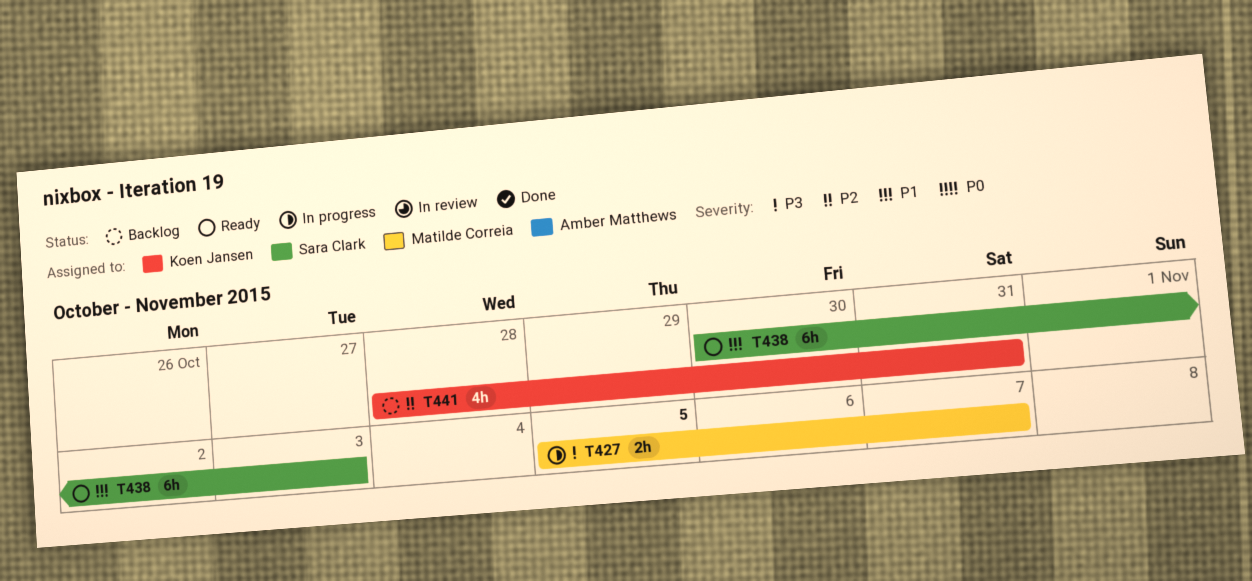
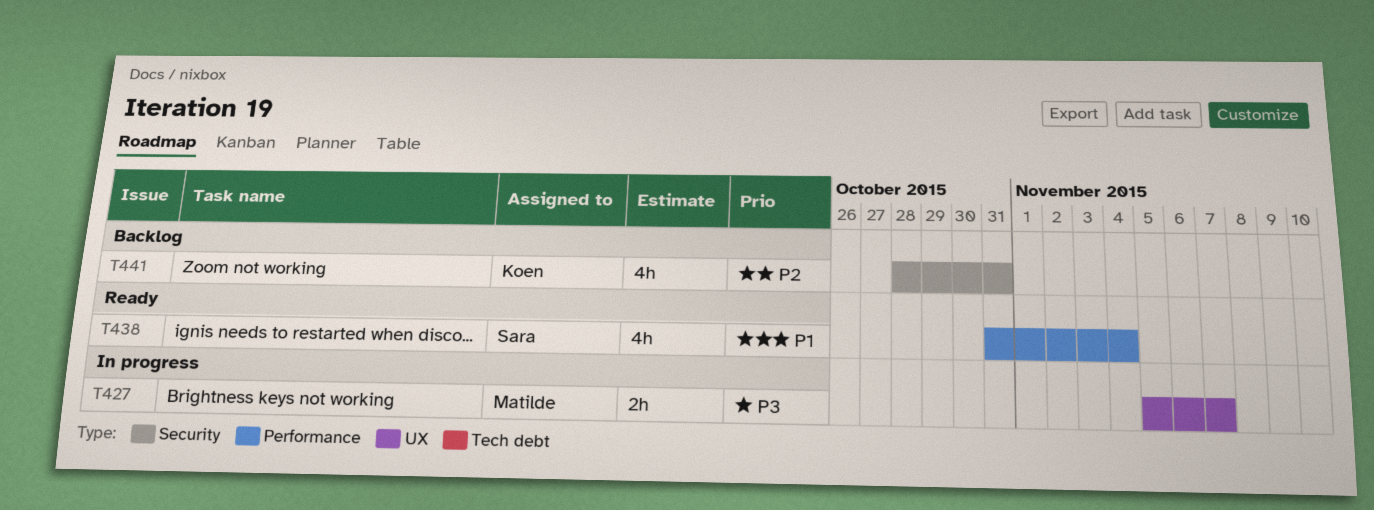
T438, estimate: 6h -> 4h
T438, start: Oct 30 -> Oct 31
T438, due: Nov 3 -> Nov 4

